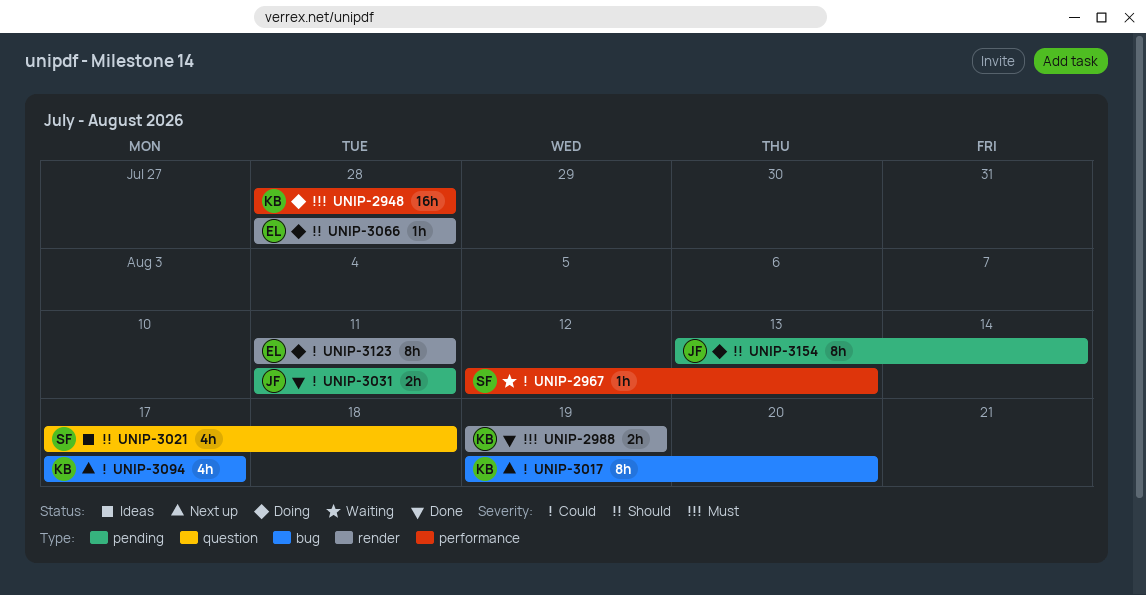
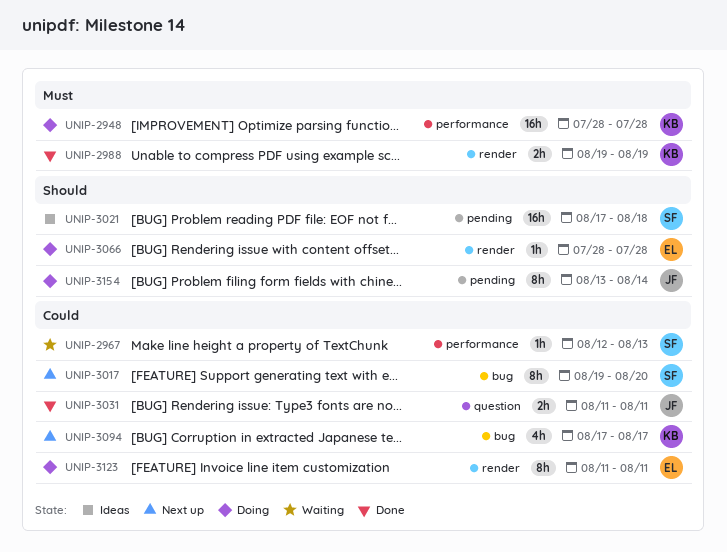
UNIP-3017, owner: KB -> SF
UNIP-3021, label: question -> pending
UNIP-3021, estimate: 4h -> 16h
UNIP-3031, label: pending -> question

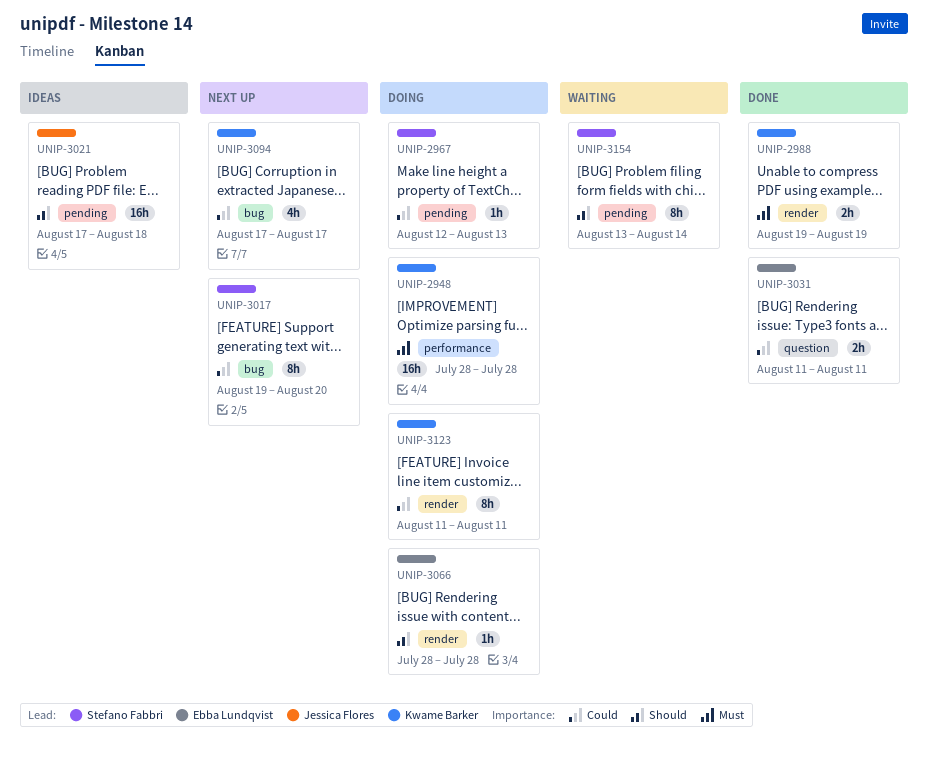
UNIP-2967, status: Waiting -> Doing
UNIP-2967, label: performance -> pending
UNIP-3021, owner: Stefano Fabbri -> Jessica Flores
UNIP-3031, owner: Jessica Flores -> Ebba Lundqvist
UNIP-3123, owner: Ebba Lundqvist -> Kwame Barker
UNIP-3154, status: Doing -> Waiting
UNIP-3154, owner: Jessica Flores -> Stefano Fabbri

